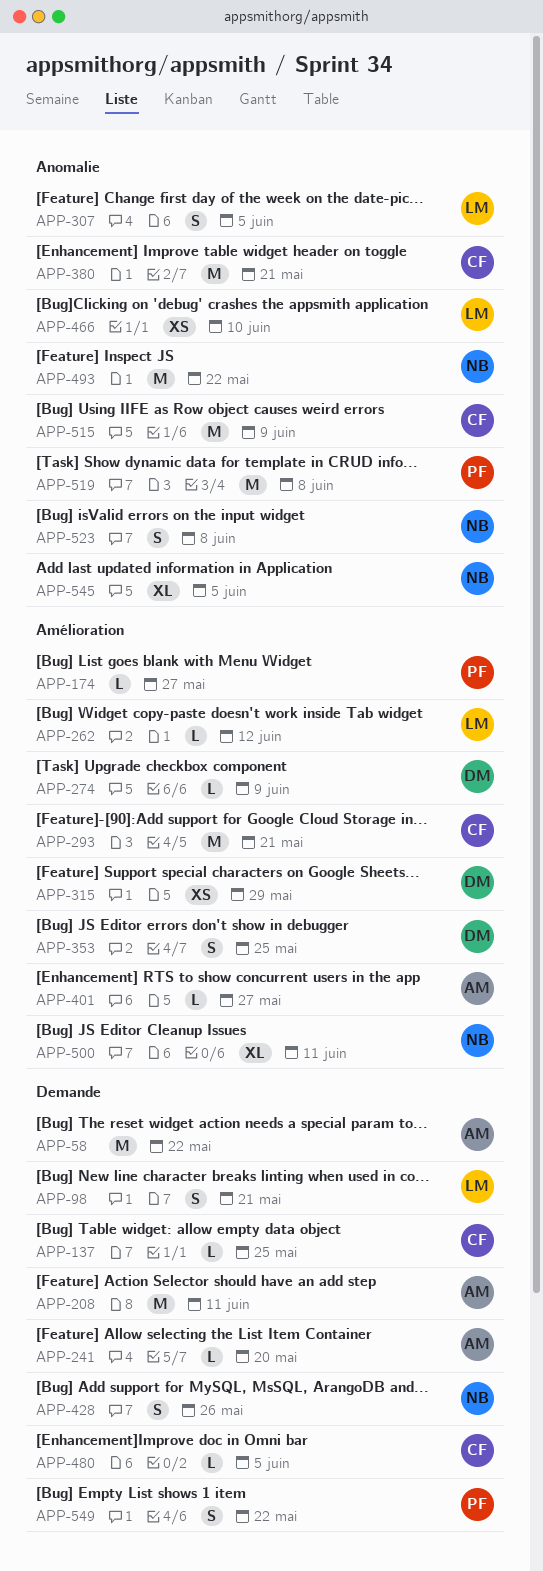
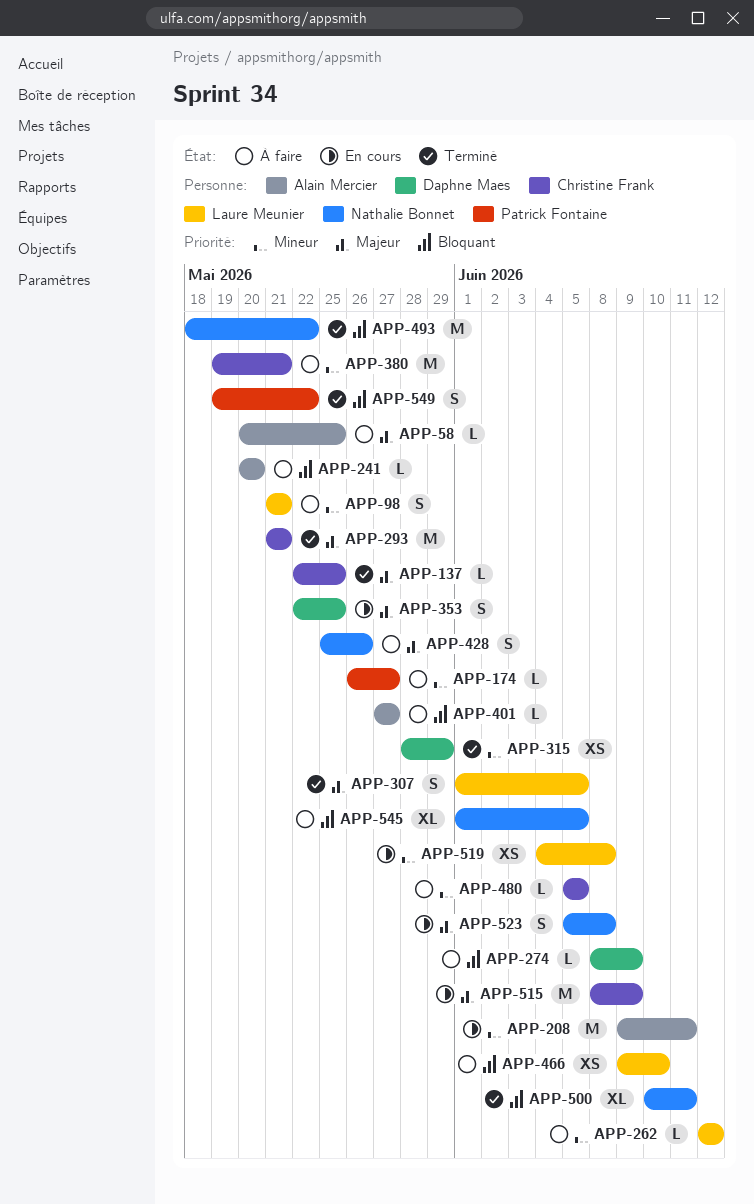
APP-58, estimate: M -> L
APP-58, due: May 22 -> May 25
APP-519, owner: Patrick Fontaine -> Laure Meunier
APP-519, estimate: M -> XS

